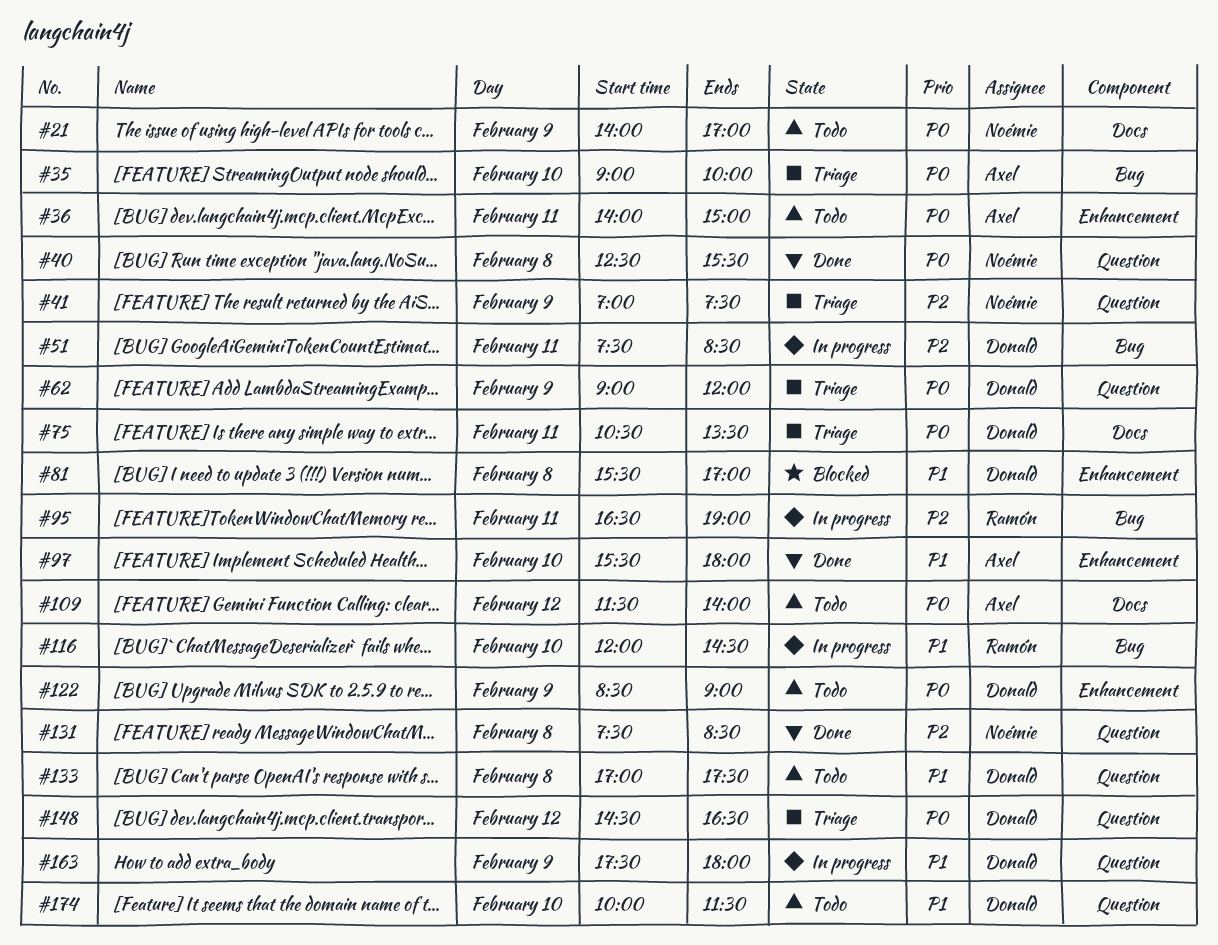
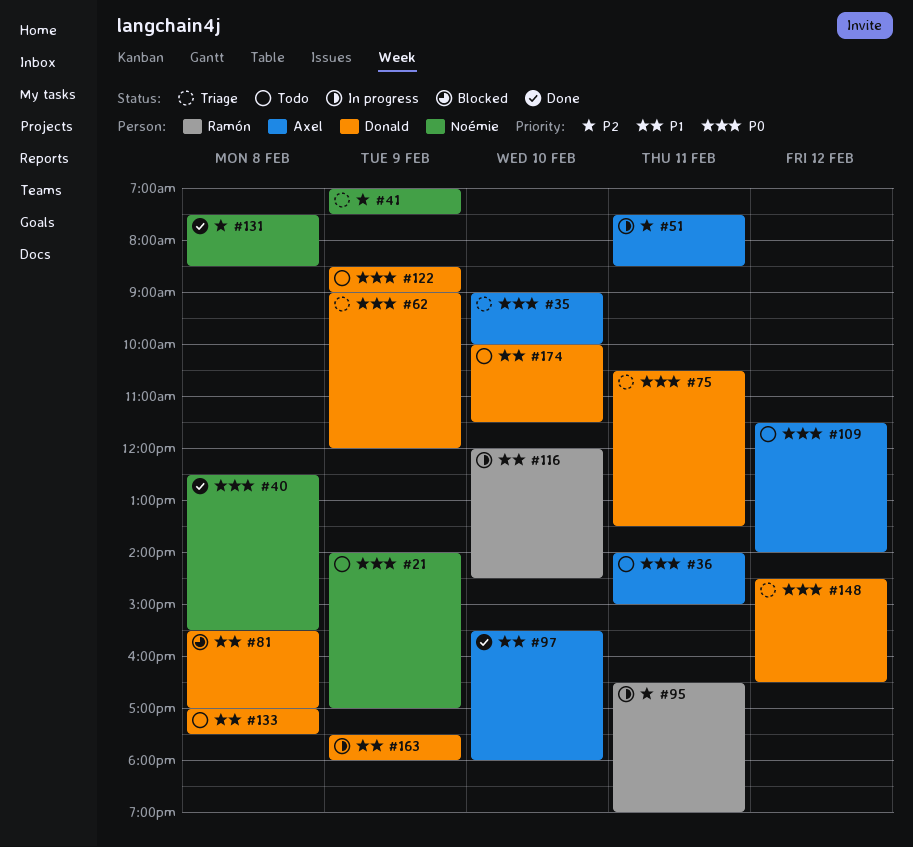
#51, owner: Donald -> Axel

